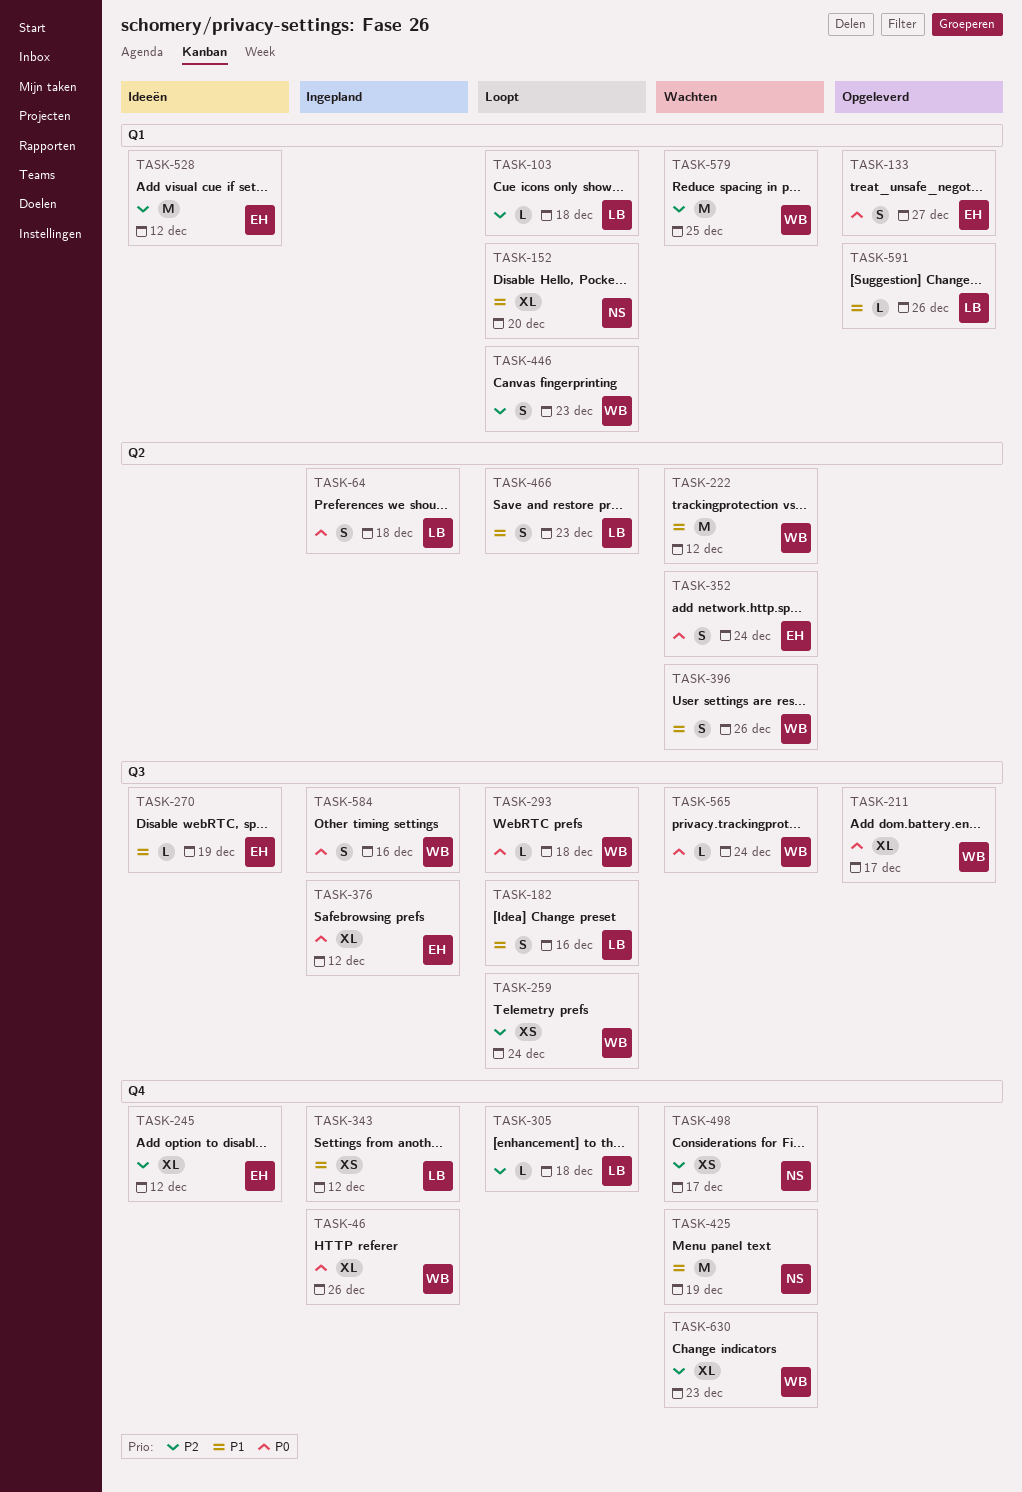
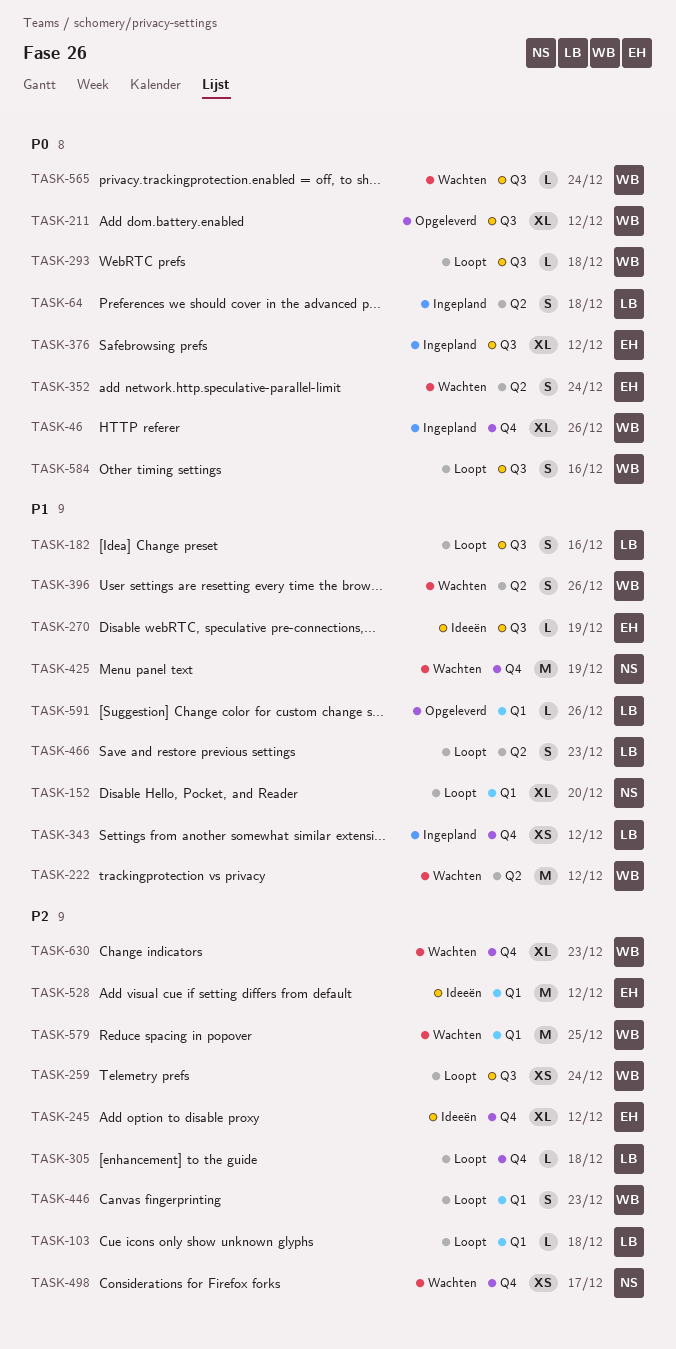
TASK-133: present -> none
TASK-211, due: Dec 17 -> Dec 12
TASK-584, status: Ingepland -> Loopt

